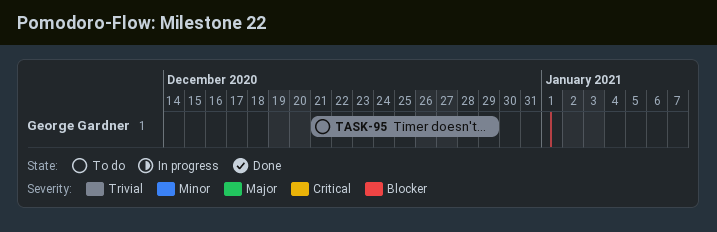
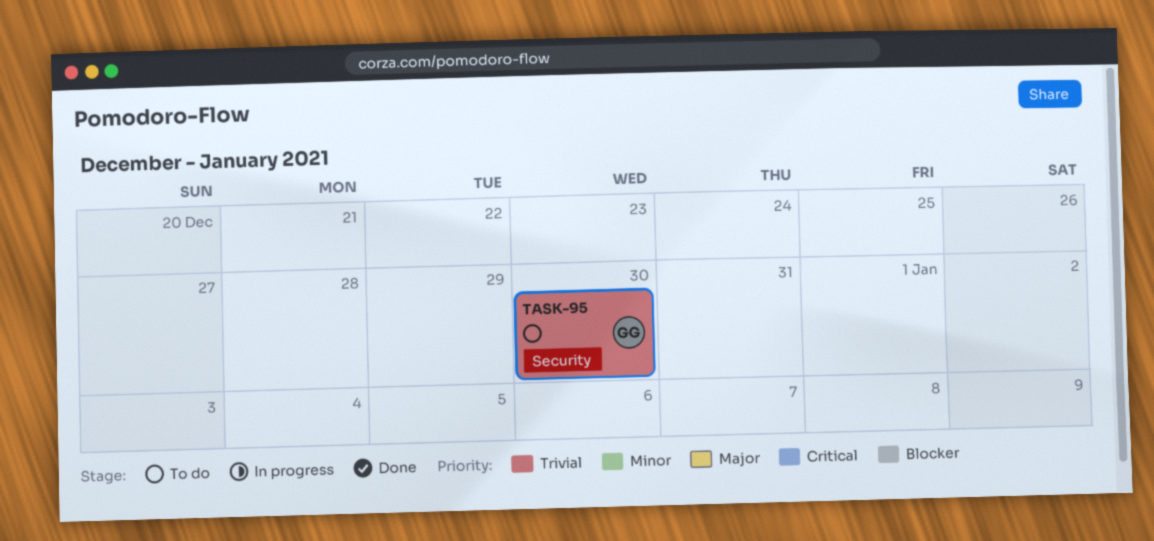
TASK-95, due: Dec 29 -> Dec 30

